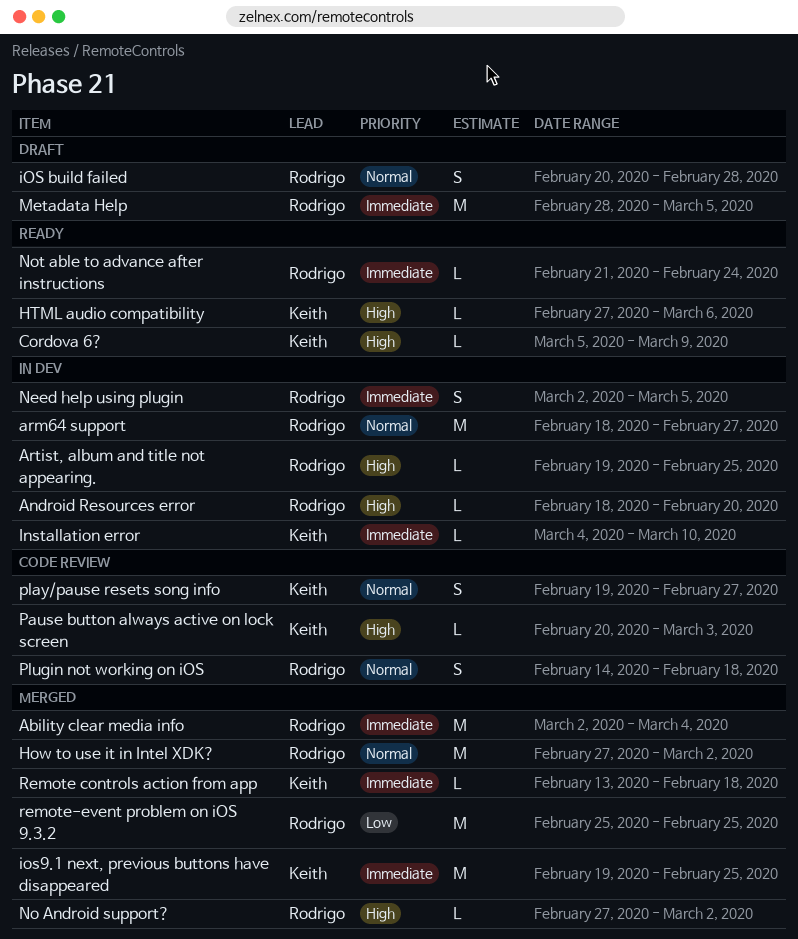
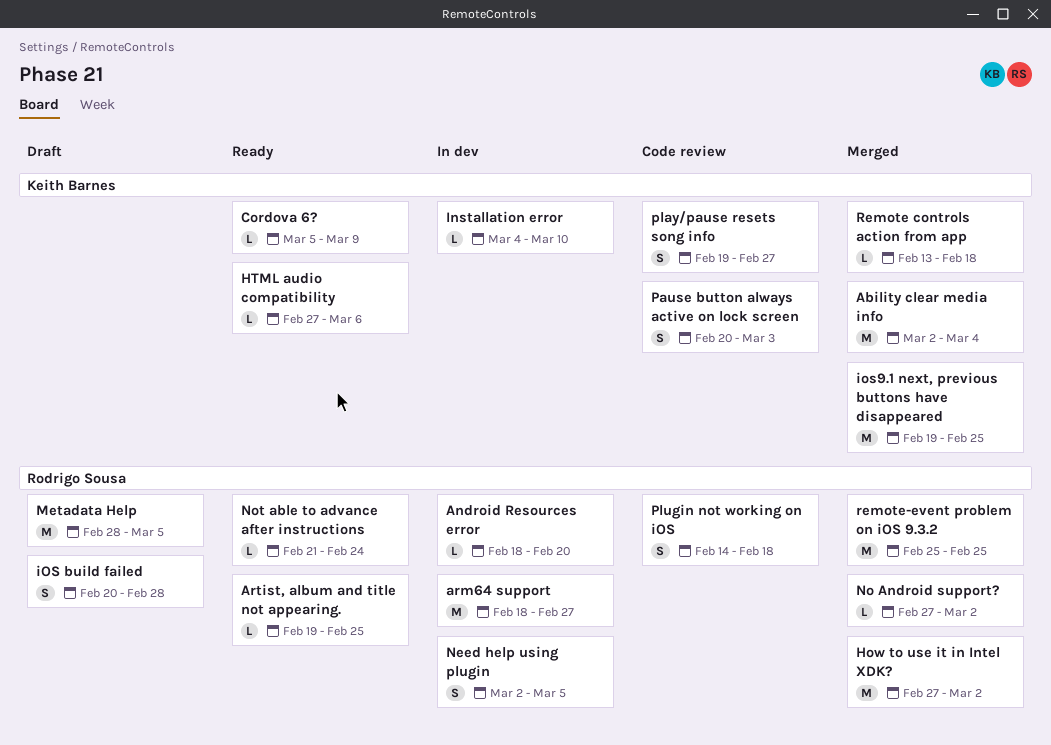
Ability clear media info, owner: Rodrigo Sousa -> Keith Barnes
Artist, album and title not appearing., status: In dev -> Ready
Pause button always active on lock screen, estimate: L -> S

